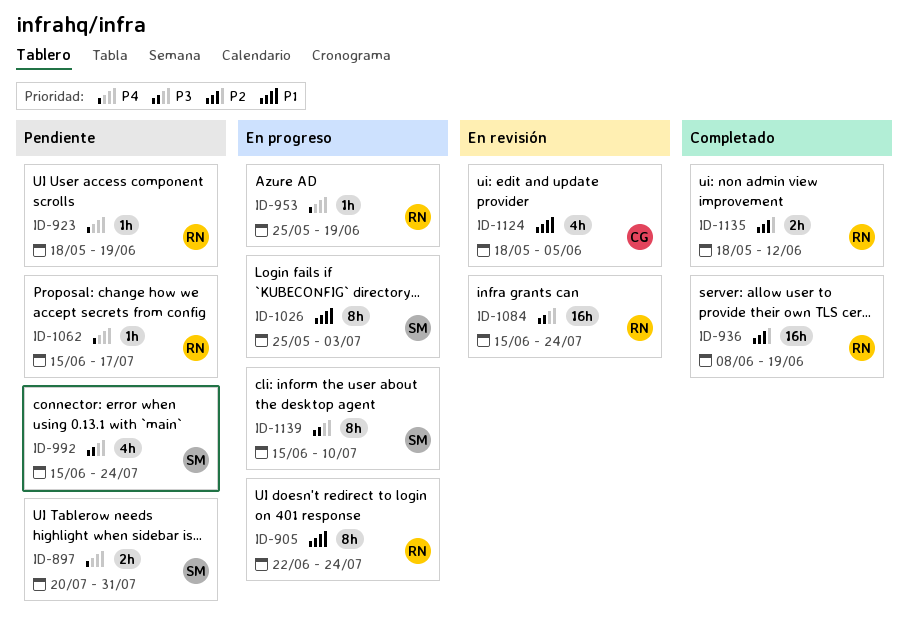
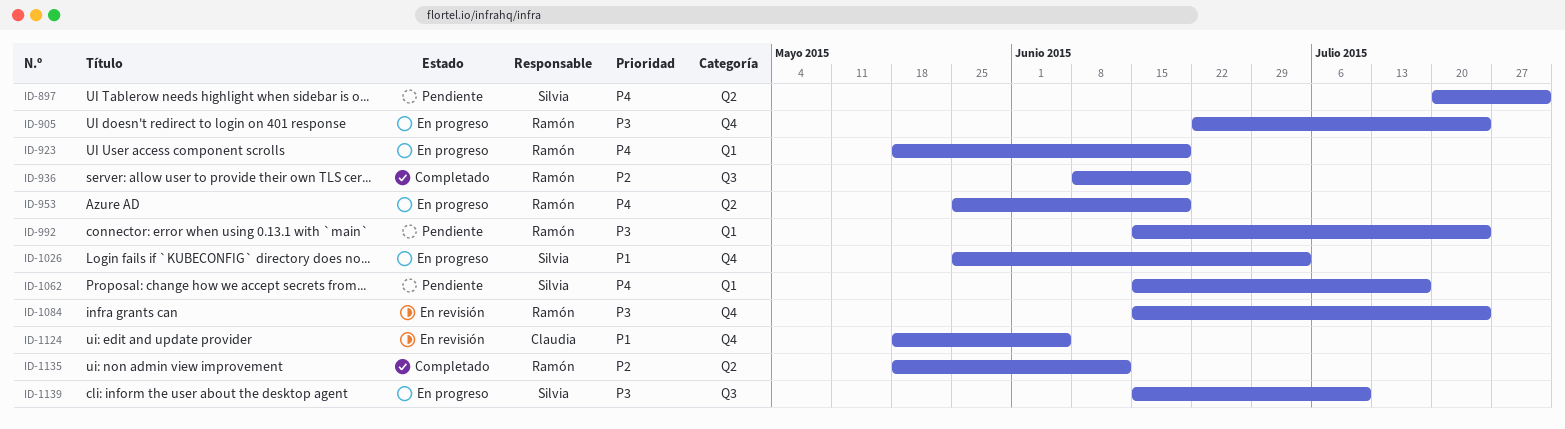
ID-905, priority: P1 -> P3
ID-923, status: Pendiente -> En progreso
ID-992, owner: Silvia -> Ramón
ID-1062, owner: Ramón -> Silvia

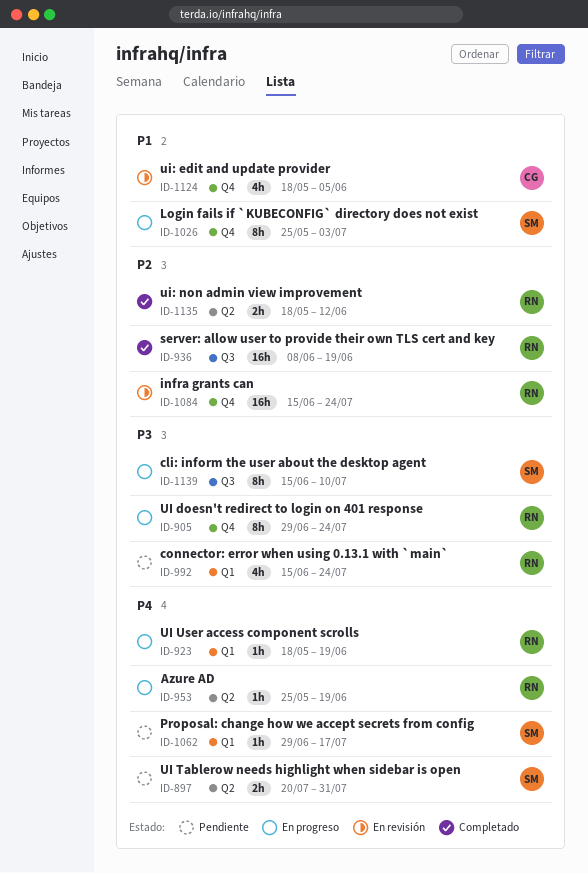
ID-905, start: Jun 22 -> Jun 29
ID-1062, start: Jun 15 -> Jun 29
ID-1084, priority: P3 -> P2

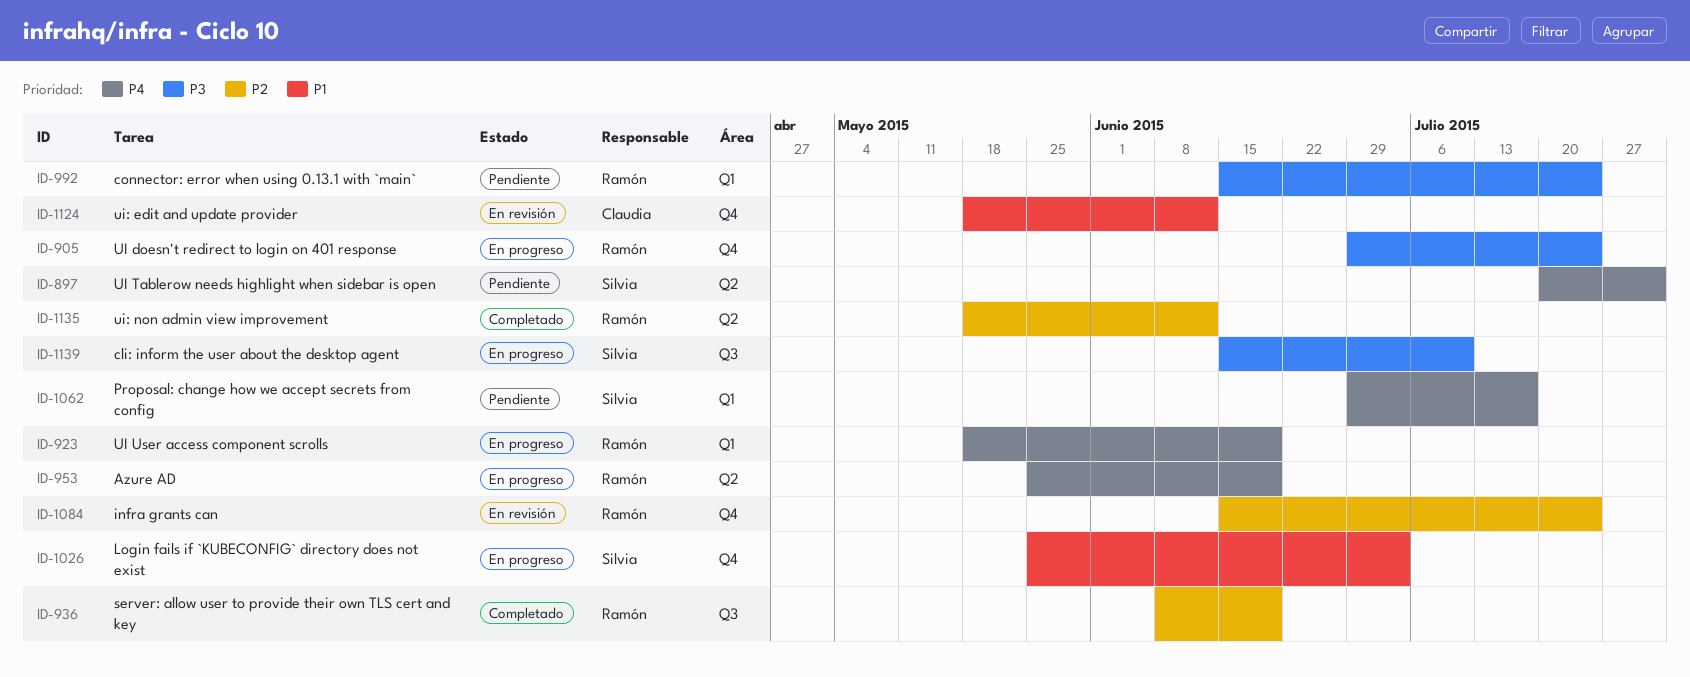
ID-1124, due: Jun 5 -> Jun 12

